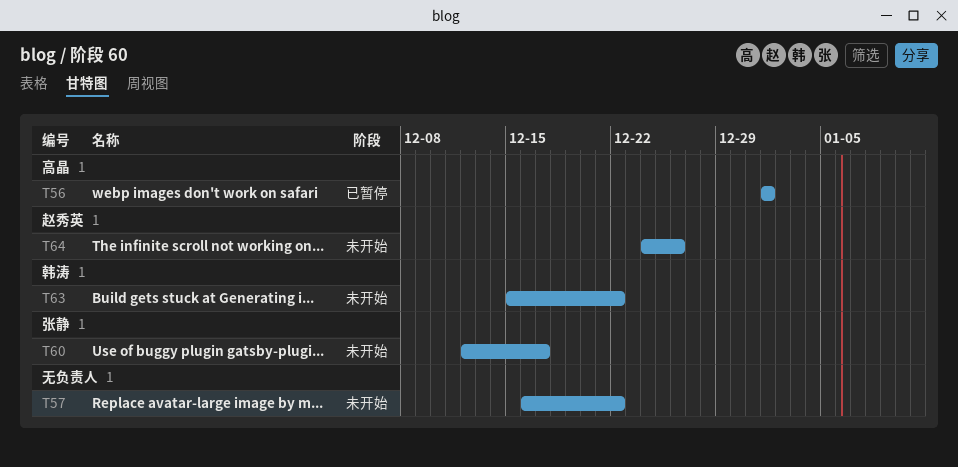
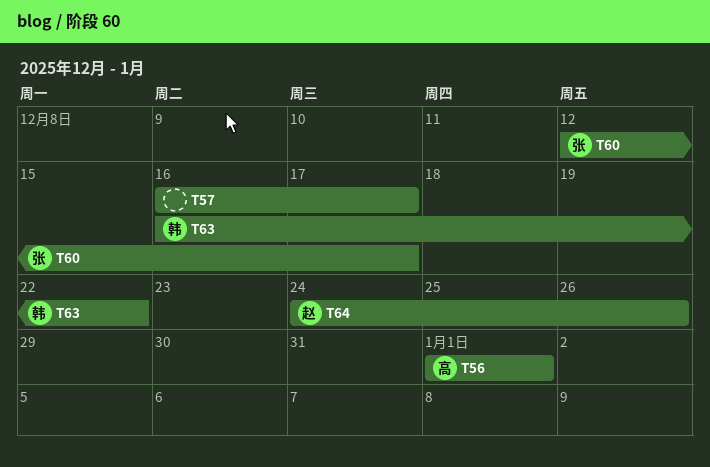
T57, due: Dec 22 -> Dec 17
T63, start: Dec 15 -> Dec 16

